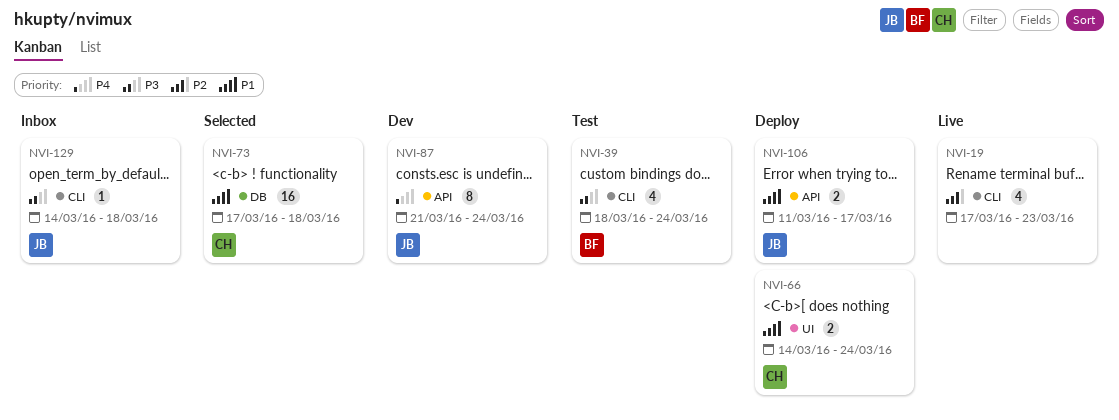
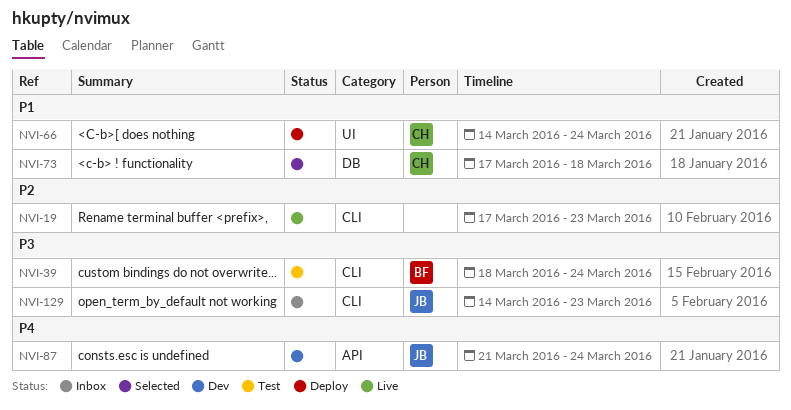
NVI-106: present -> none
NVI-129, due: Mar 18 -> Mar 23

